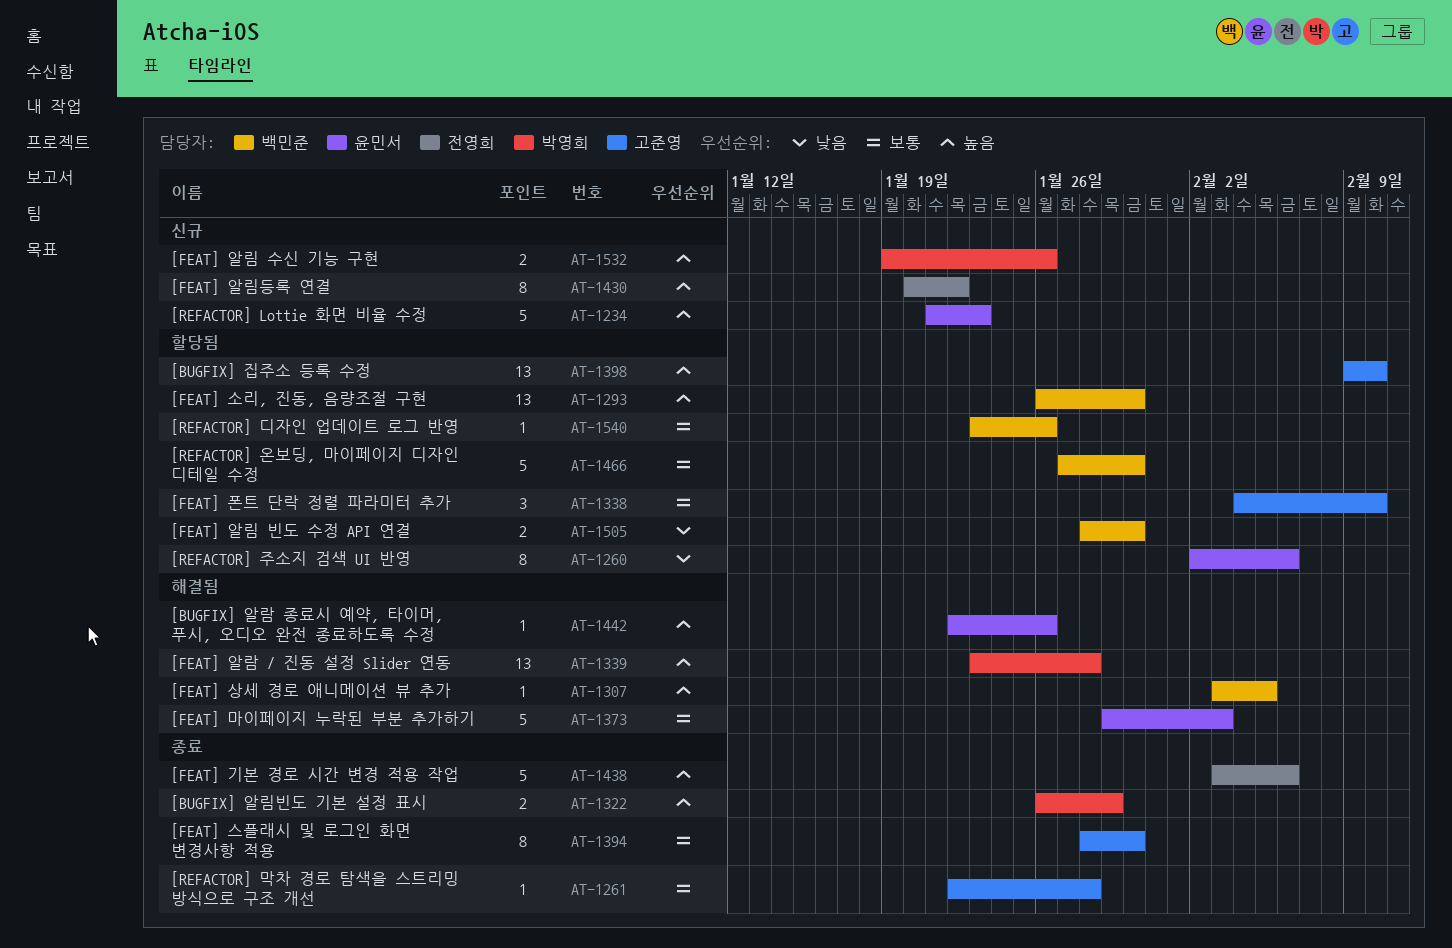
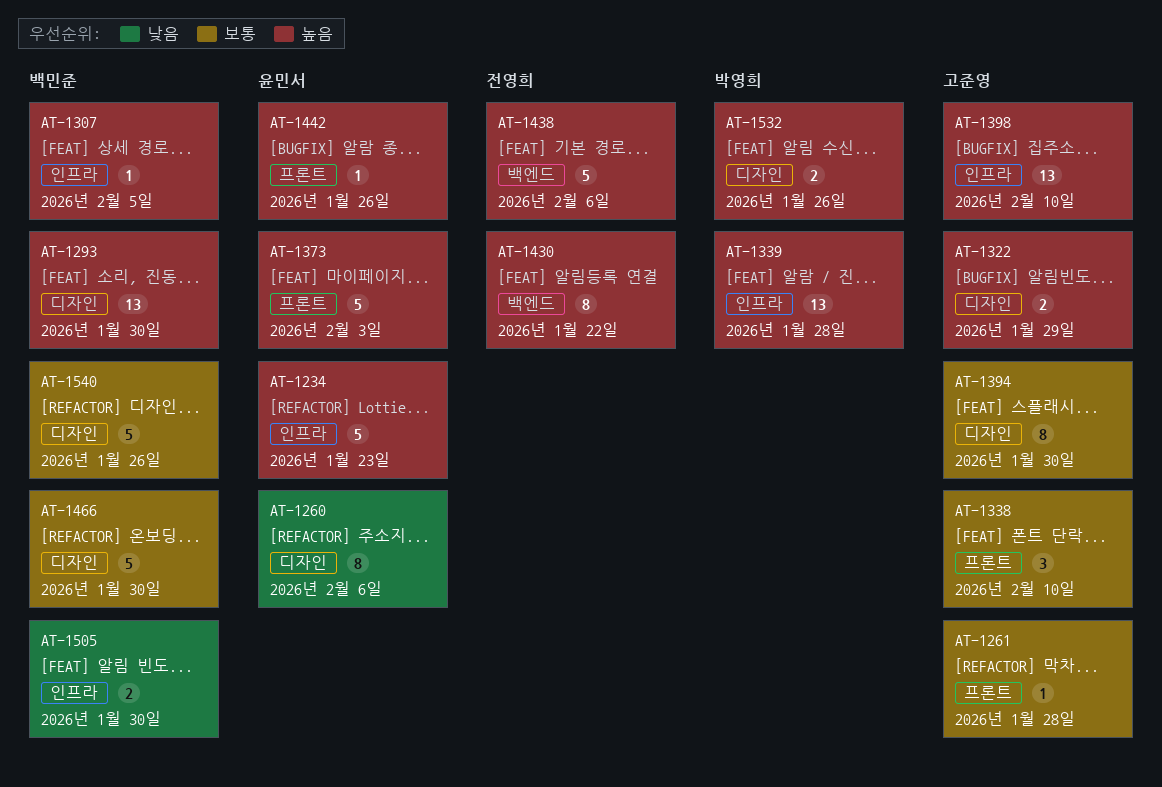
AT-1322, owner: 박영희 -> 고준영
AT-1373, priority: 보통 -> 높음
AT-1540, estimate: 1 -> 5

